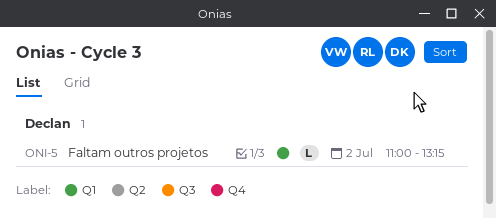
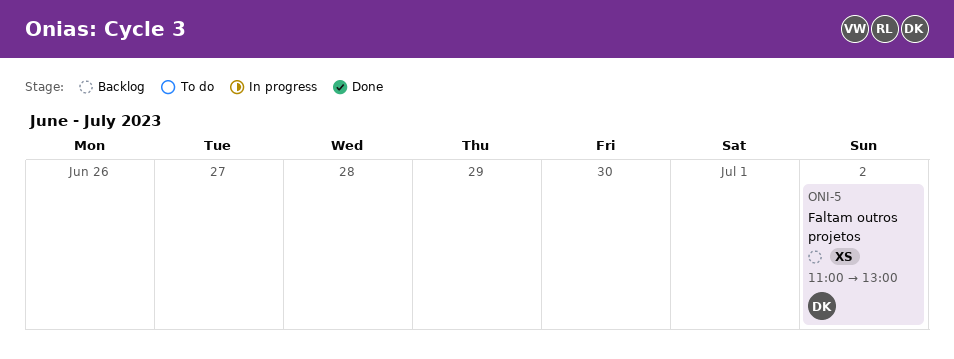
ONI-5, estimate: L -> XS
ONI-5, ends: 13:15 -> 13:00

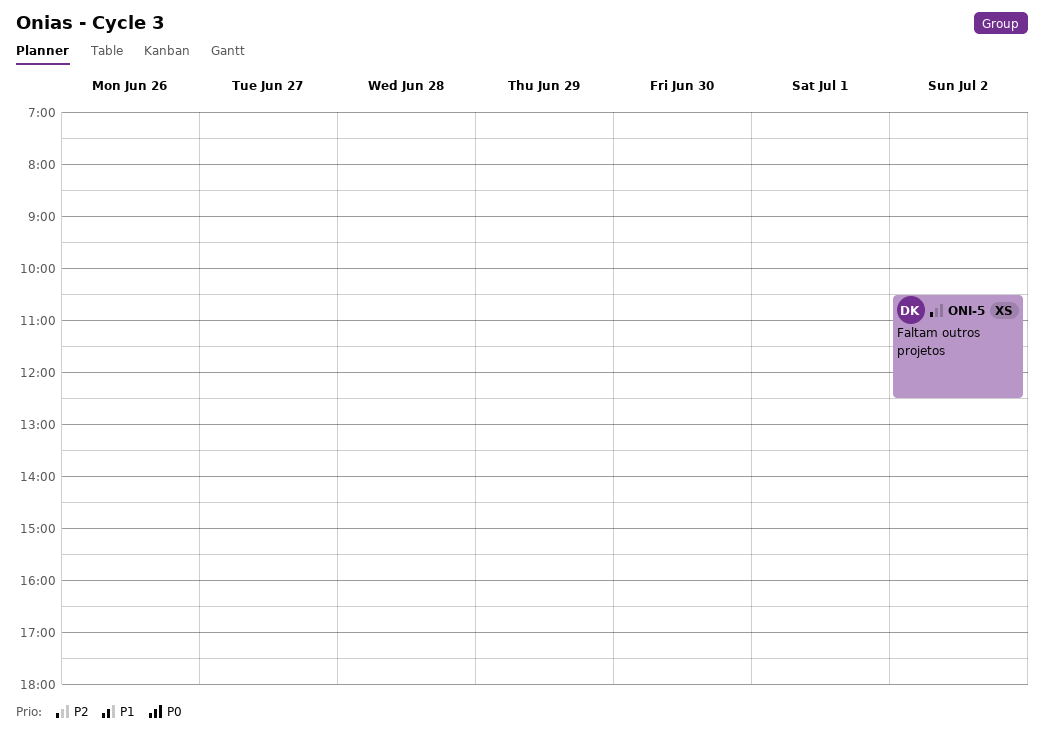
ONI-5, begins: 11:00 -> 10:30
ONI-5, ends: 13:00 -> 12:30

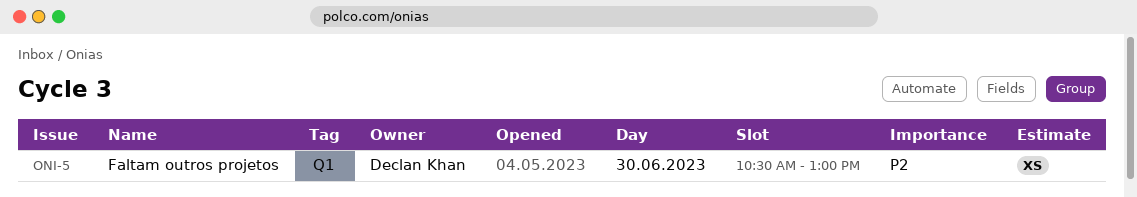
ONI-5, day: Jul 2 -> Jun 30
ONI-5, ends: 12:30 -> 13:00

